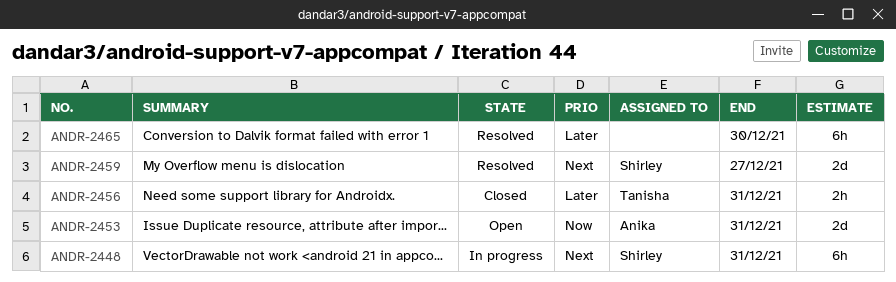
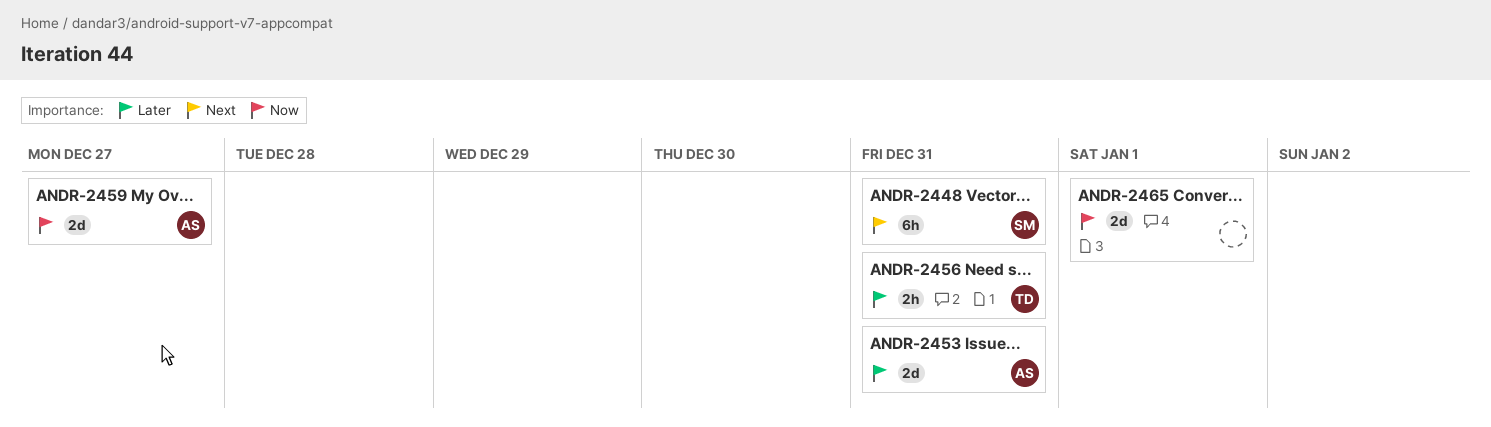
ANDR-2453, priority: Now -> Later
ANDR-2459, owner: Shirley -> Anika
ANDR-2459, priority: Next -> Now
ANDR-2465, priority: Later -> Now
ANDR-2465, estimate: 6h -> 2d
ANDR-2465, due: Dec 30 -> Jan 1

